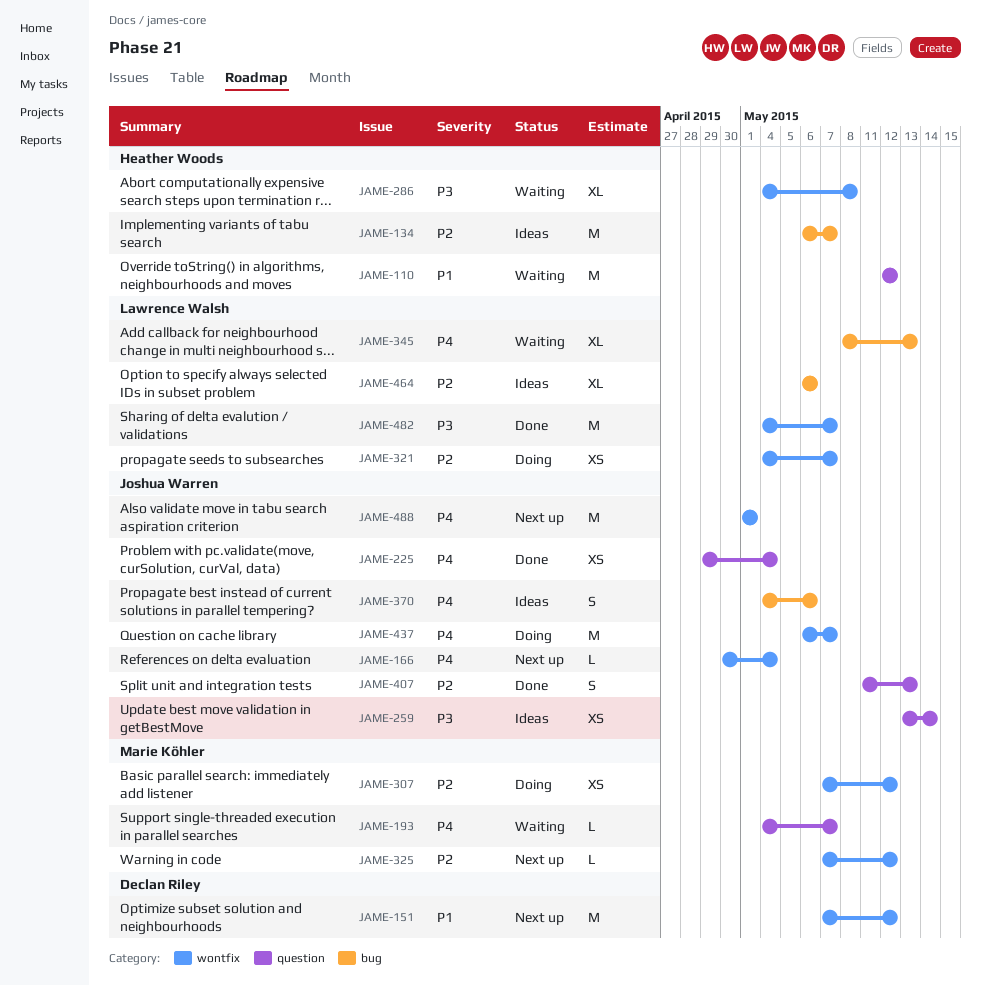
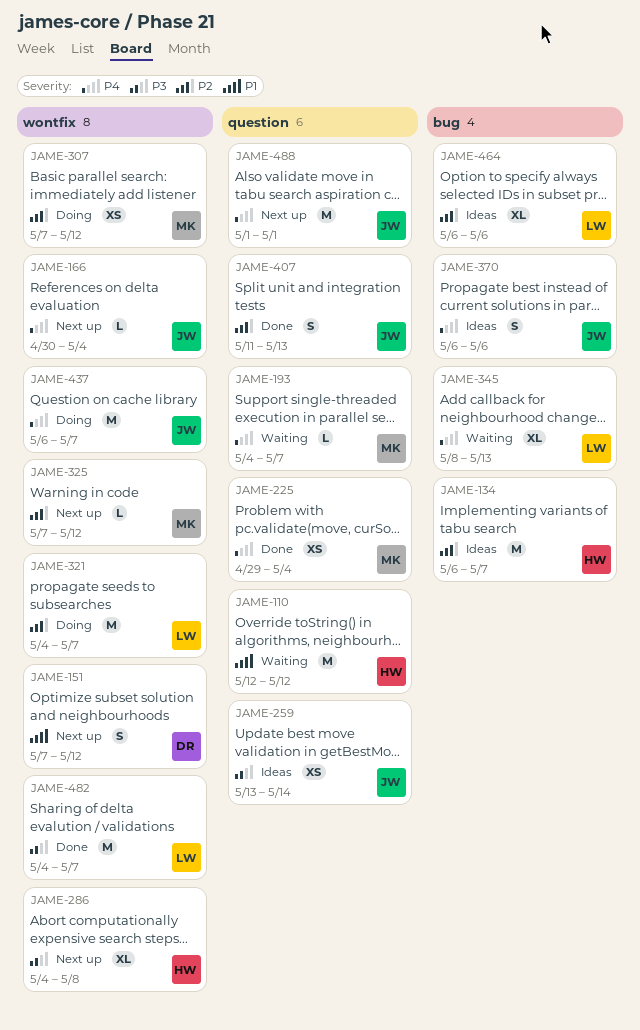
JAME-151, estimate: M -> S
JAME-225, owner: Joshua Warren -> Marie Köhler
JAME-286, status: Waiting -> Next up
JAME-321, estimate: XS -> M
JAME-370, start: May 4 -> May 6
JAME-488, label: wontfix -> question

